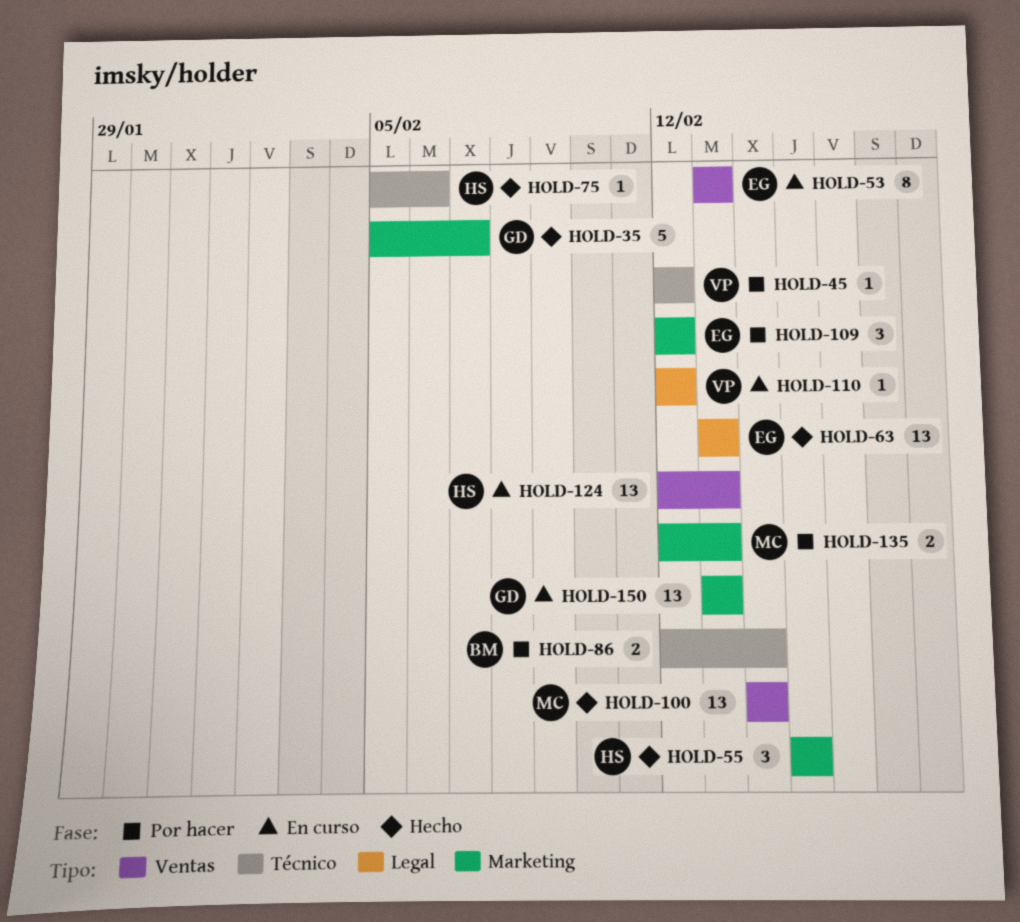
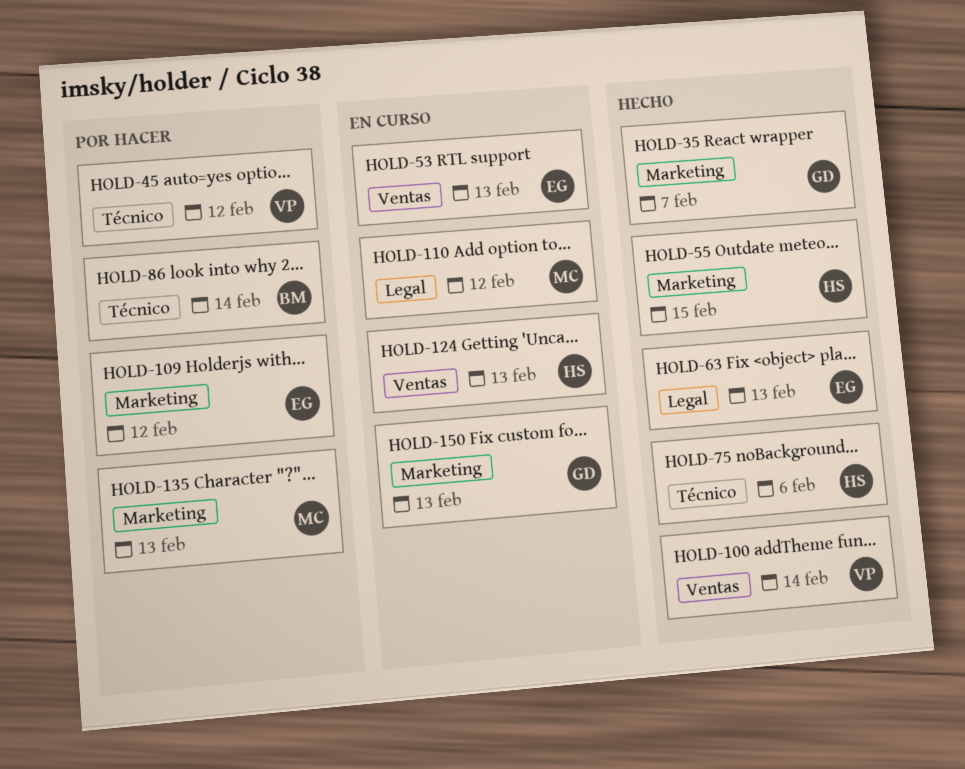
HOLD-100, owner: MC -> VP
HOLD-110, owner: VP -> MC

